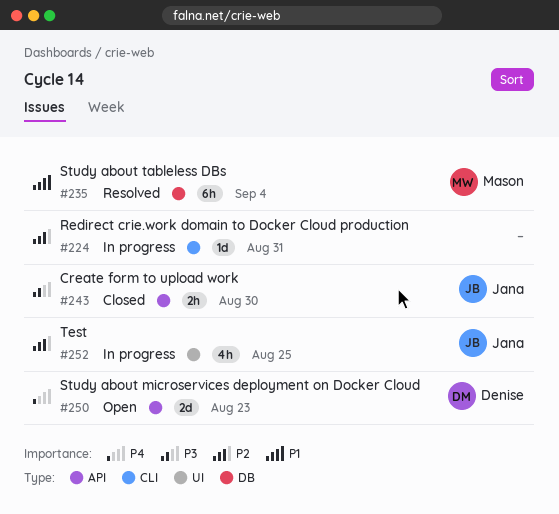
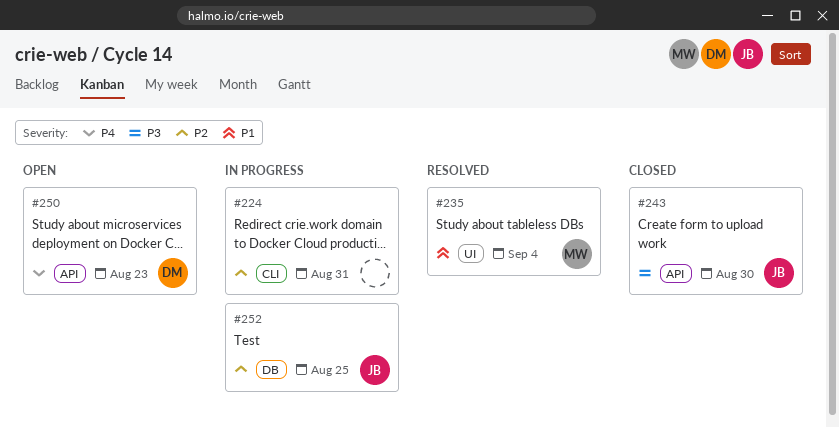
#235, label: DB -> UI
#252, label: UI -> DB

